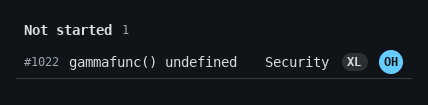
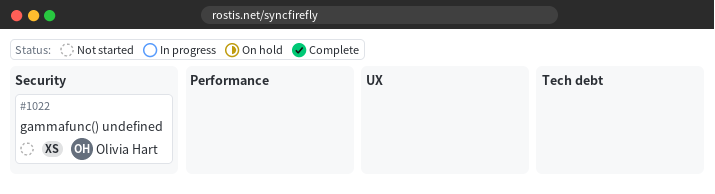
#1022, estimate: XL -> XS

